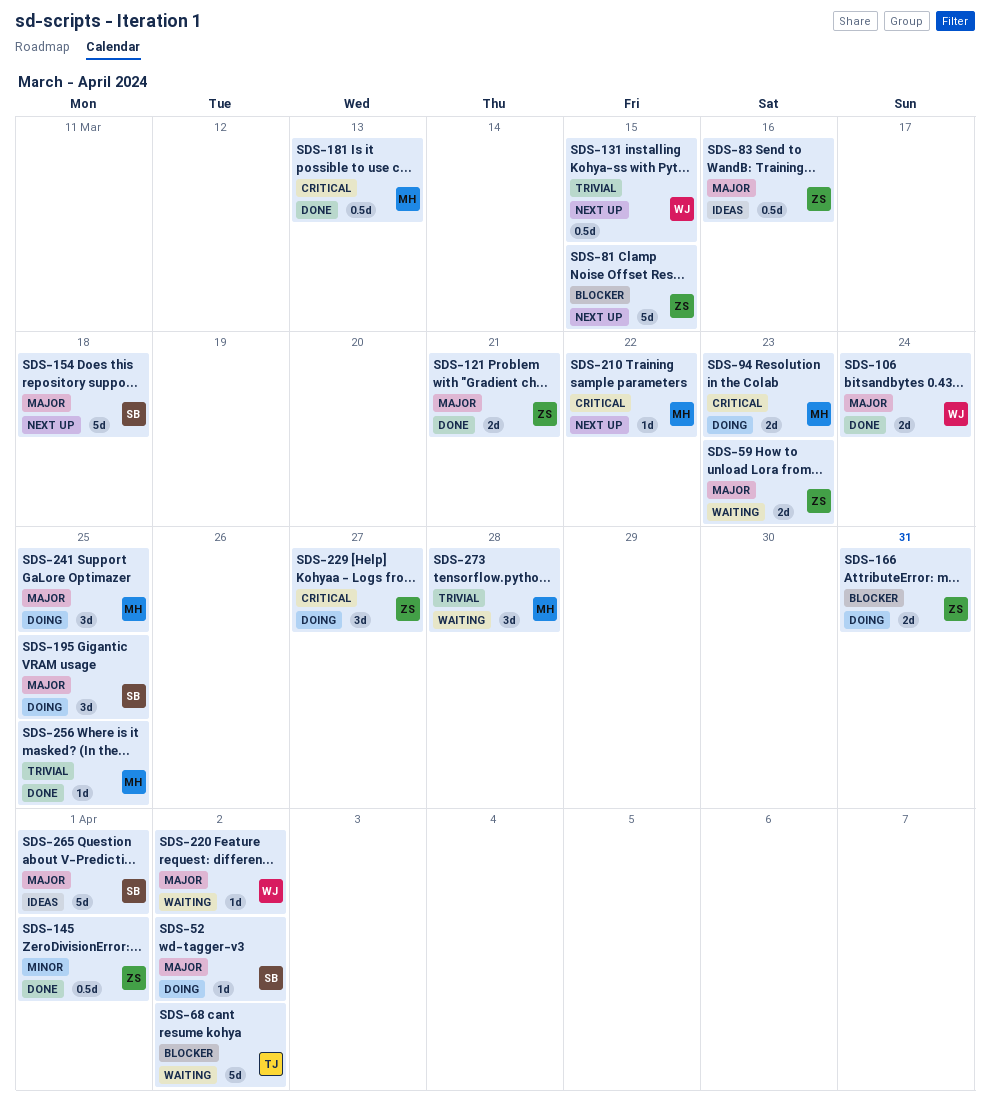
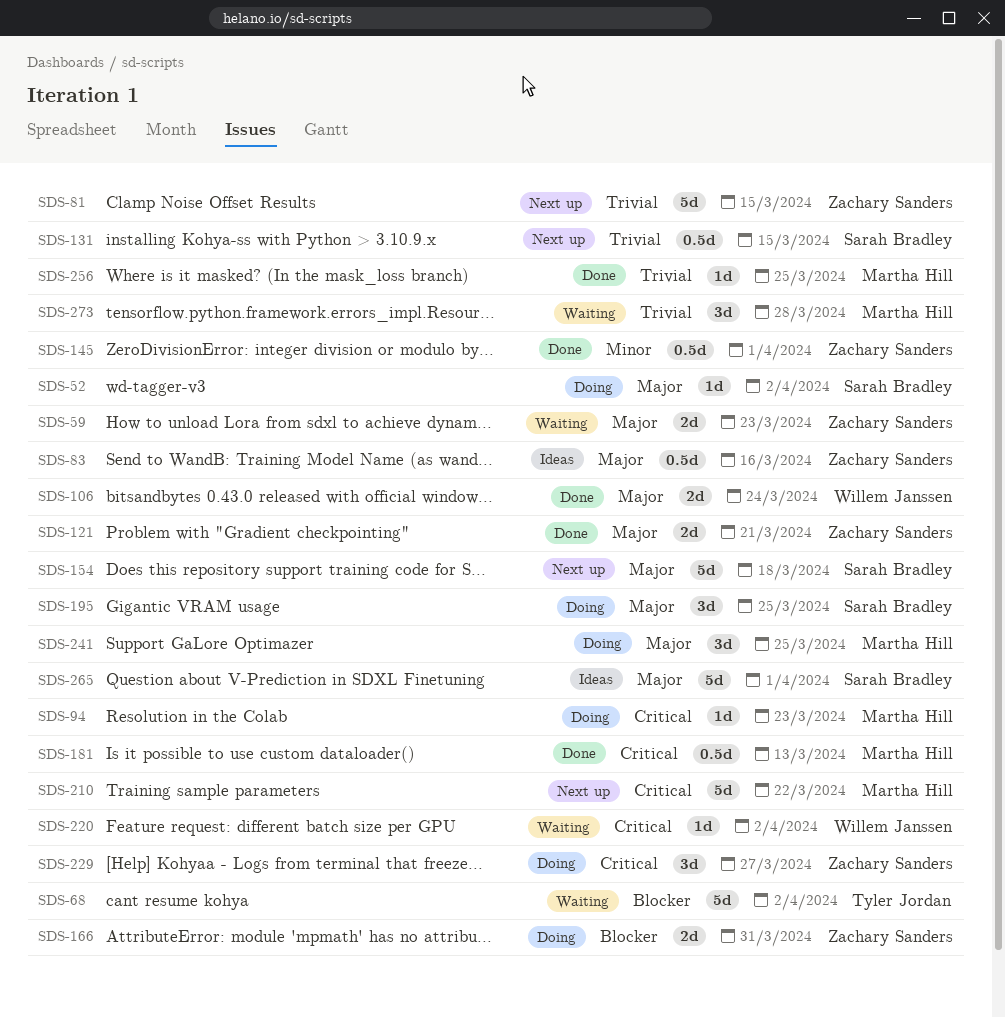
SDS-81, priority: Blocker -> Trivial
SDS-94, estimate: 2d -> 1d
SDS-131, owner: Willem Janssen -> Sarah Bradley
SDS-210, estimate: 1d -> 5d
SDS-220, priority: Major -> Critical

